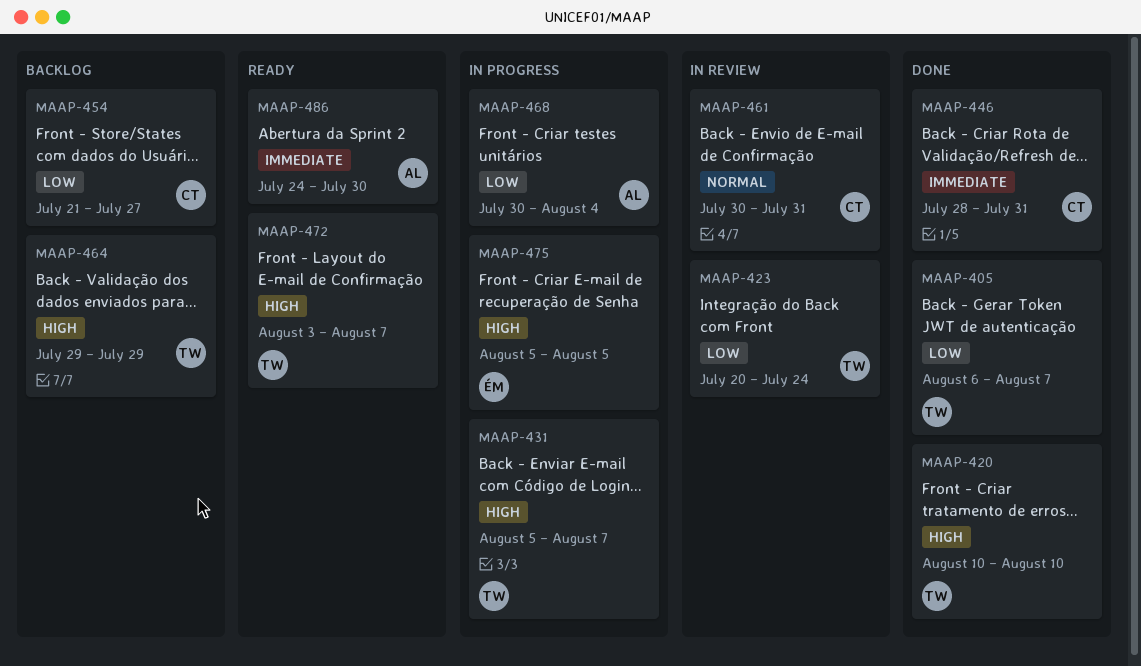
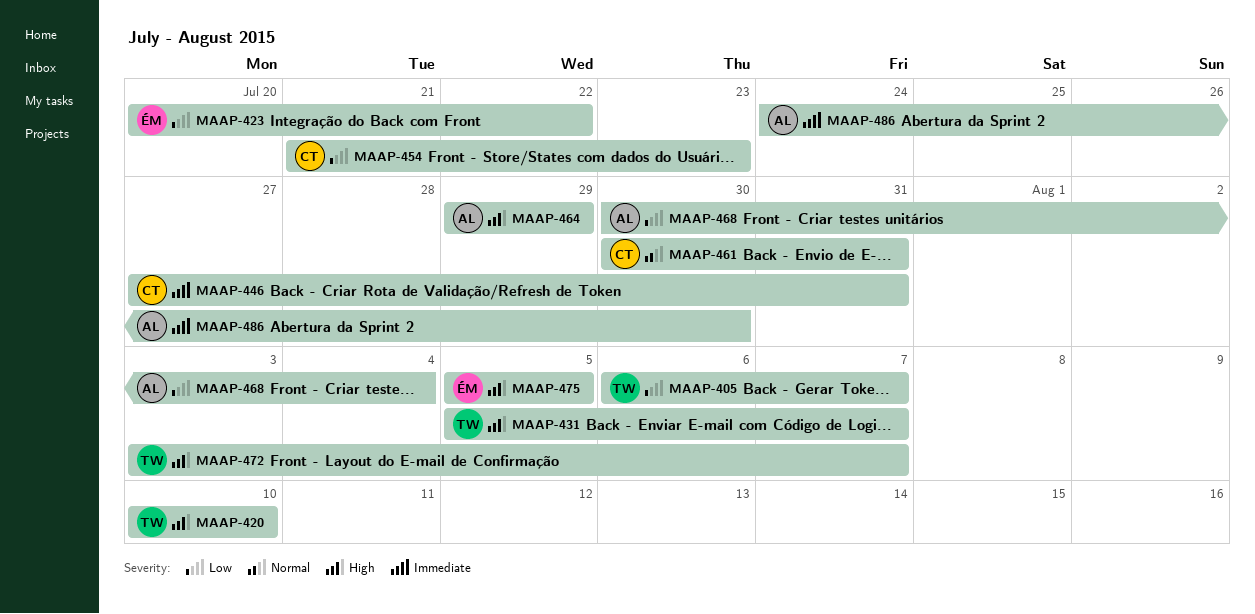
MAAP-423, owner: TW -> ÉM
MAAP-423, due: Jul 24 -> Jul 22
MAAP-446, start: Jul 28 -> Jul 27
MAAP-454, due: Jul 27 -> Jul 23
MAAP-464, owner: TW -> AL

